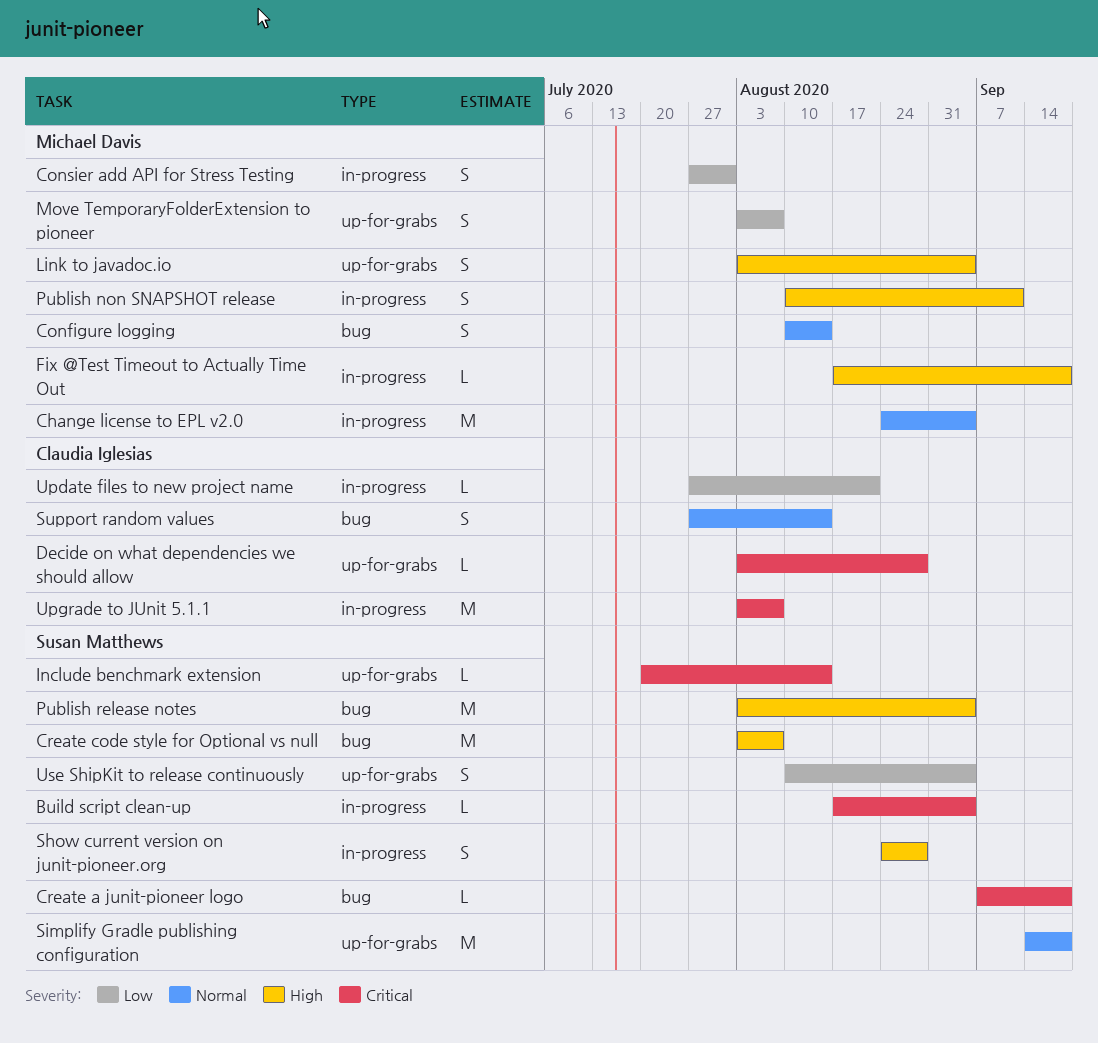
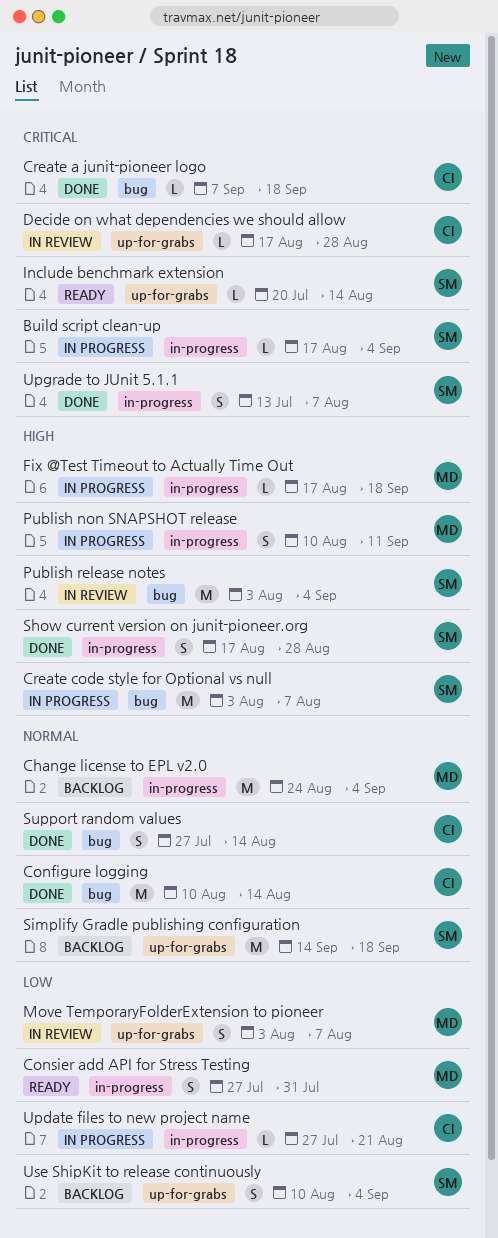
Configure logging, owner: Michael Davis -> Claudia Iglesias
Configure logging, estimate: S -> M
Create a junit-pioneer logo, owner: Susan Matthews -> Claudia Iglesias
Decide on what dependencies we should allow, start: Aug 3 -> Aug 17
Link to javadoc.io: present -> none
Show current version on junit-pioneer.org, start: Aug 24 -> Aug 17
Upgrade to JUnit 5.1.1, owner: Claudia Iglesias -> Susan Matthews
Upgrade to JUnit 5.1.1, estimate: M -> S
Upgrade to JUnit 5.1.1, start: Aug 3 -> Jul 13

